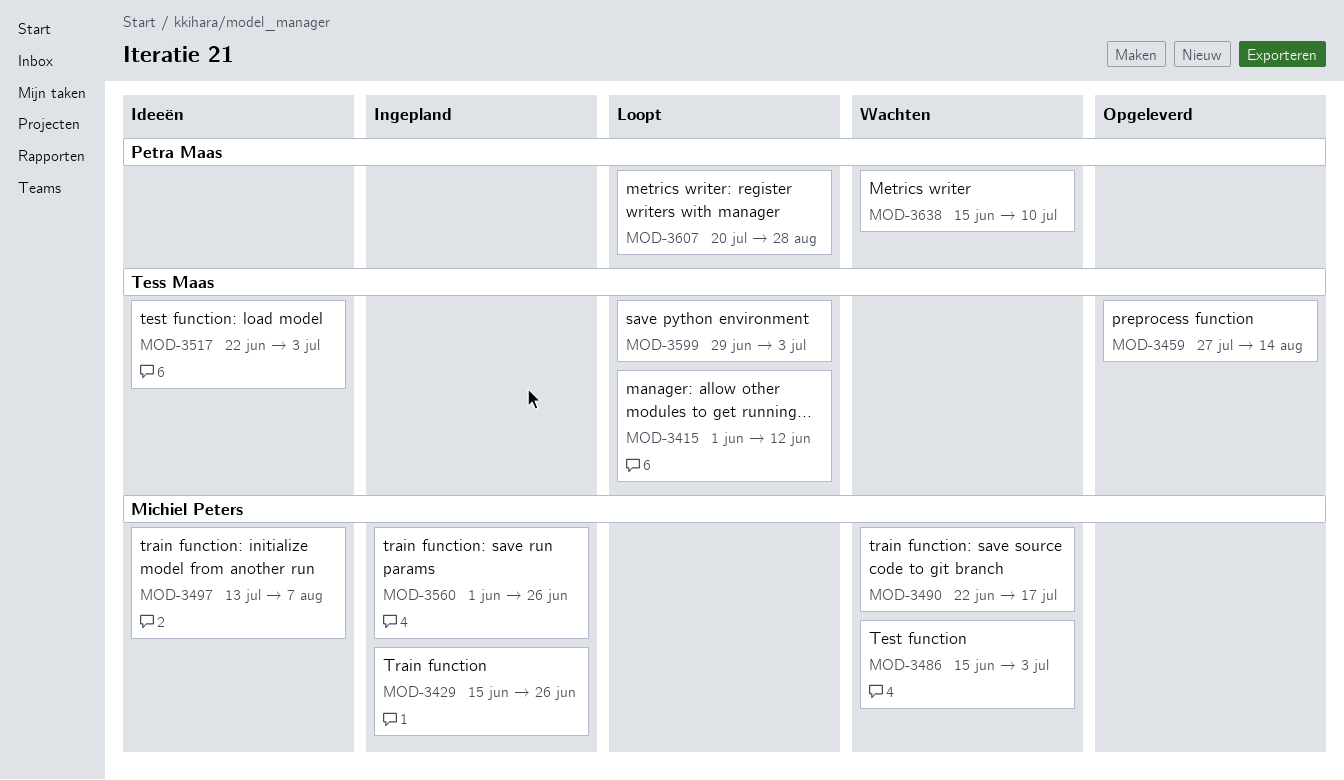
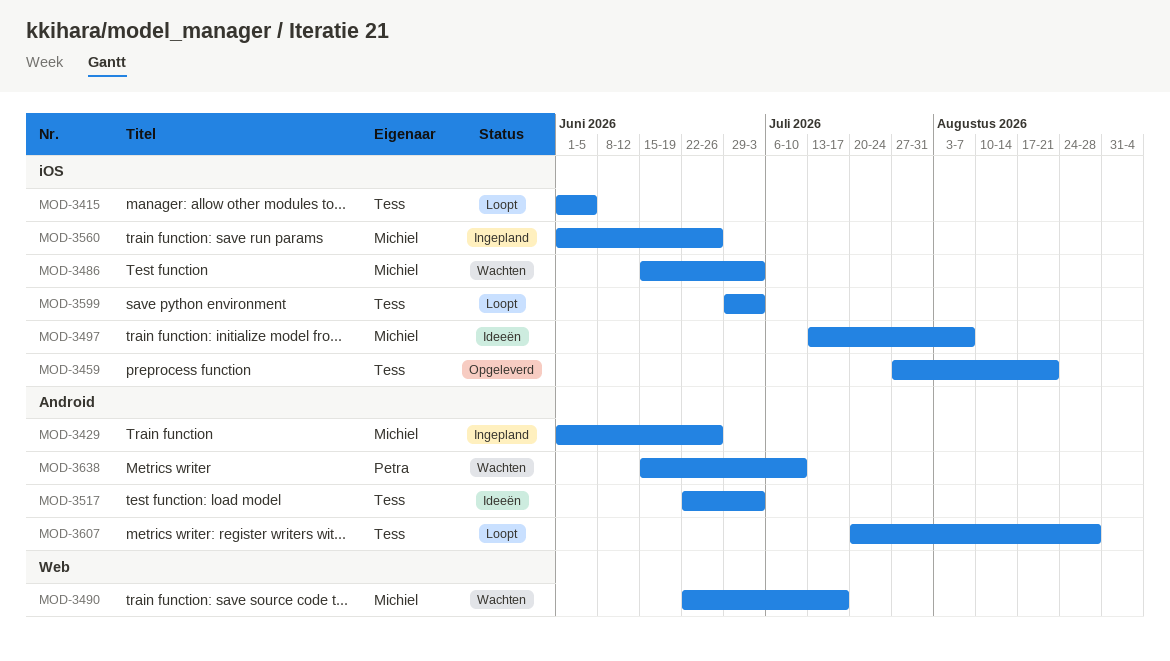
MOD-3415, due: Jun 12 -> Jun 5
MOD-3429, start: Jun 15 -> Jun 1
MOD-3459, due: Aug 14 -> Aug 21
MOD-3607, owner: Petra Maas -> Tess Maas

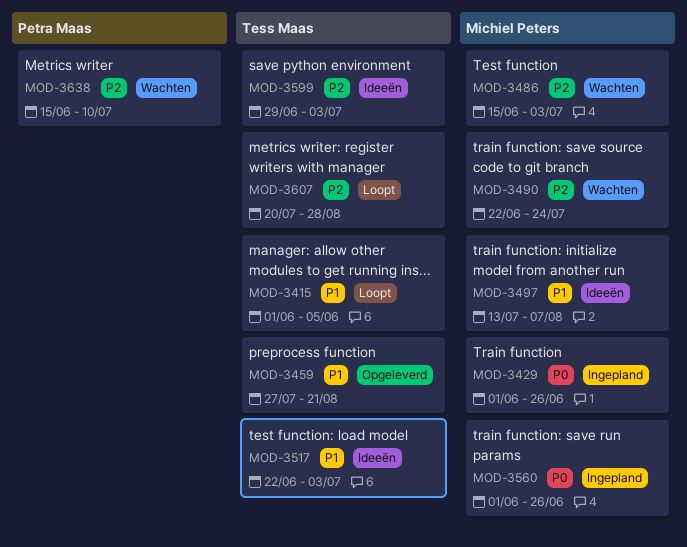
MOD-3490, due: Jul 17 -> Jul 24
MOD-3599, status: Loopt -> Ideeën

